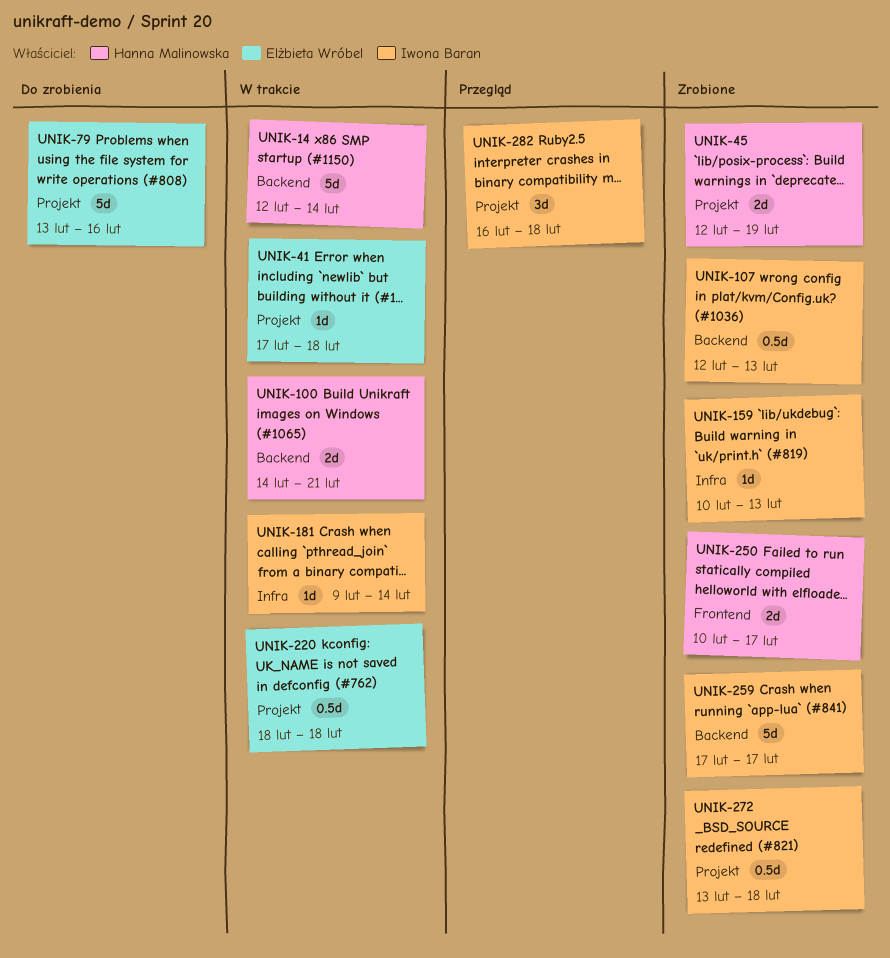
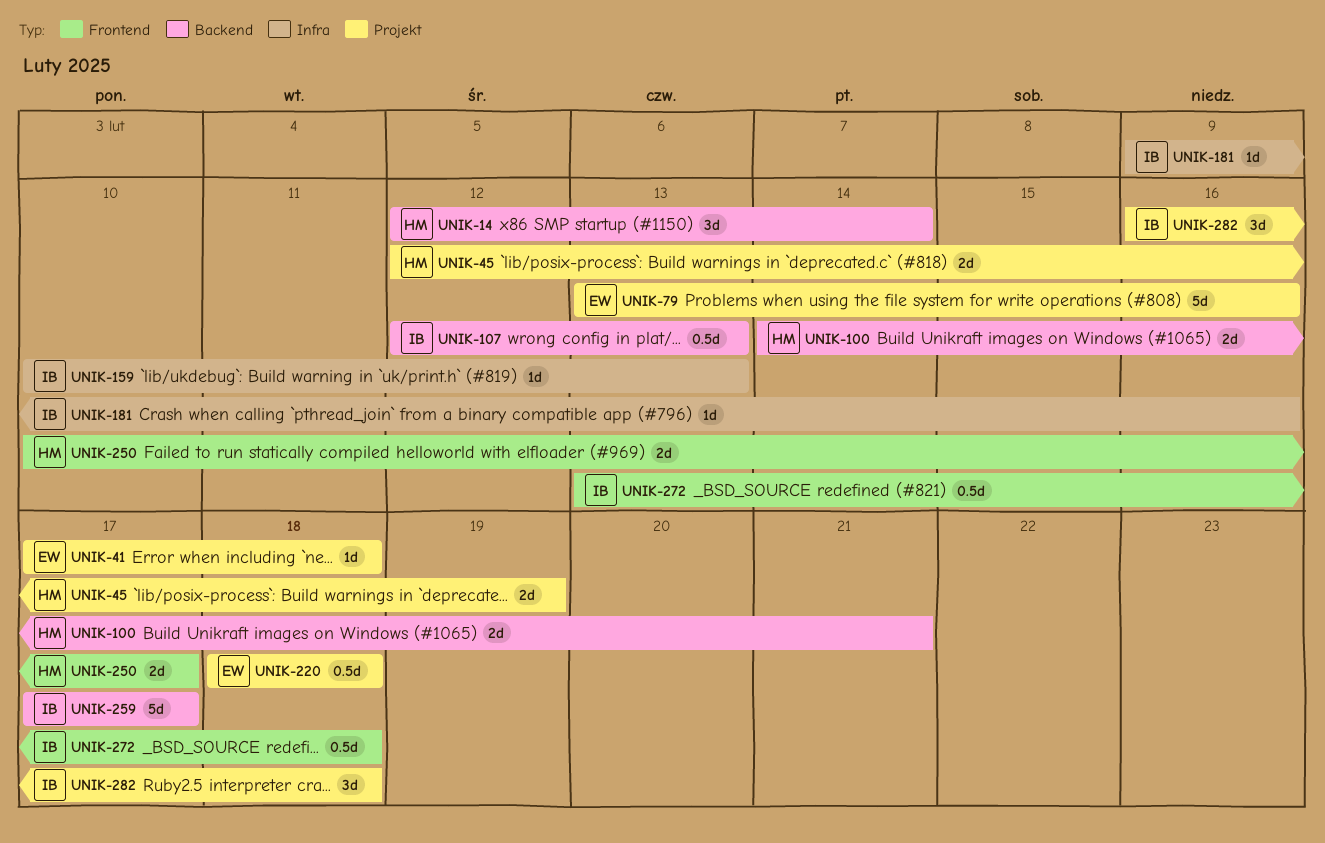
UNIK-14, estimate: 5d -> 3d
UNIK-181, due: Feb 14 -> Feb 16
UNIK-272, label: Projekt -> Frontend

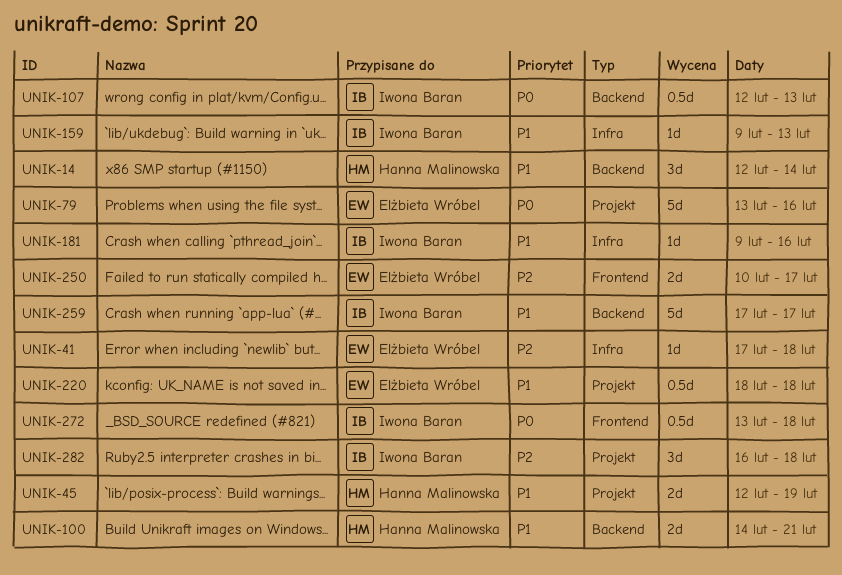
UNIK-41, label: Projekt -> Infra
UNIK-159, start: Feb 10 -> Feb 9
UNIK-250, owner: Hanna Malinowska -> Elżbieta Wróbel

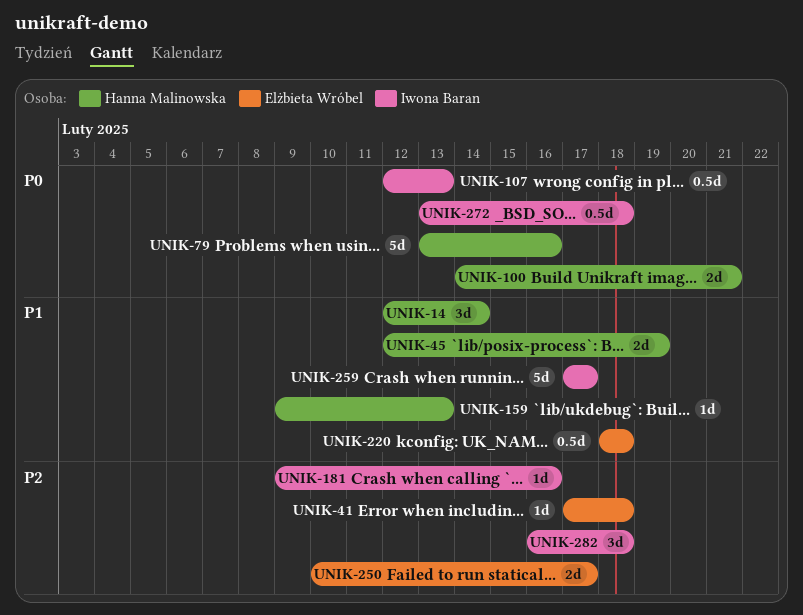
UNIK-79, owner: Elżbieta Wróbel -> Hanna Malinowska
UNIK-100, priority: P1 -> P0
UNIK-159, owner: Iwona Baran -> Hanna Malinowska
UNIK-181, priority: P1 -> P2

